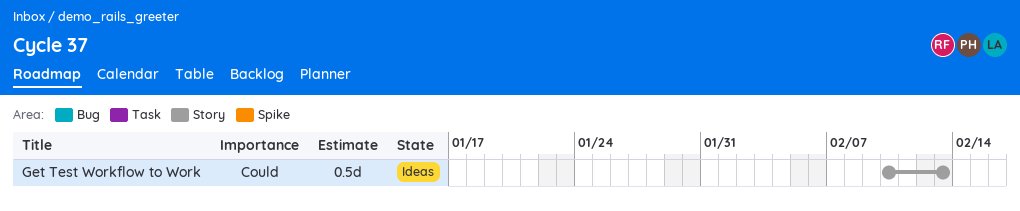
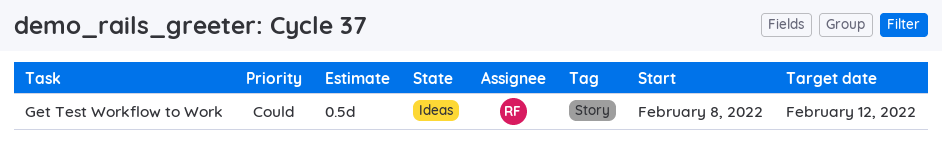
Get Test Workflow to Work, start: Feb 10 -> Feb 8
Get Test Workflow to Work, due: Feb 13 -> Feb 12

